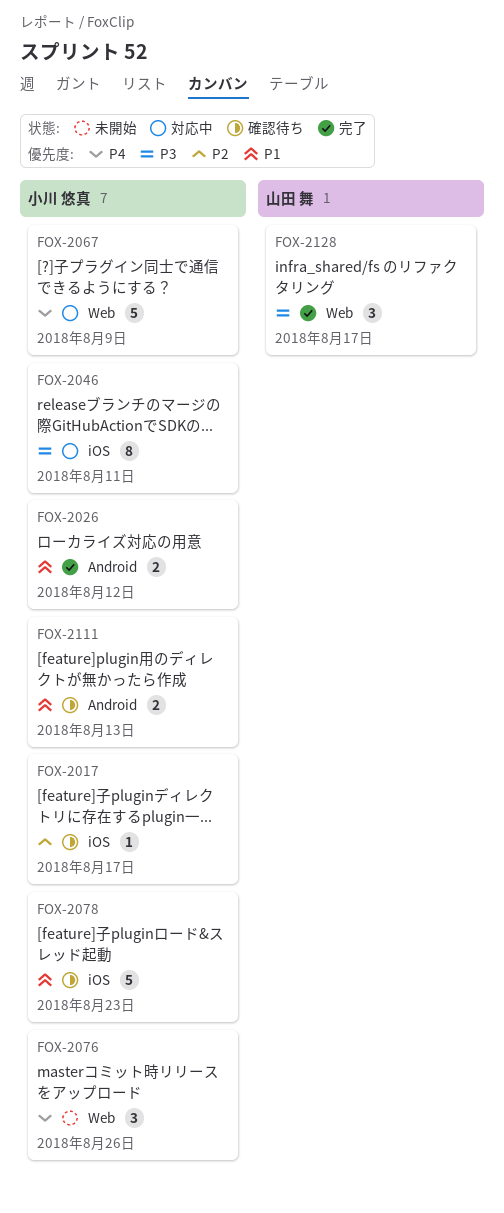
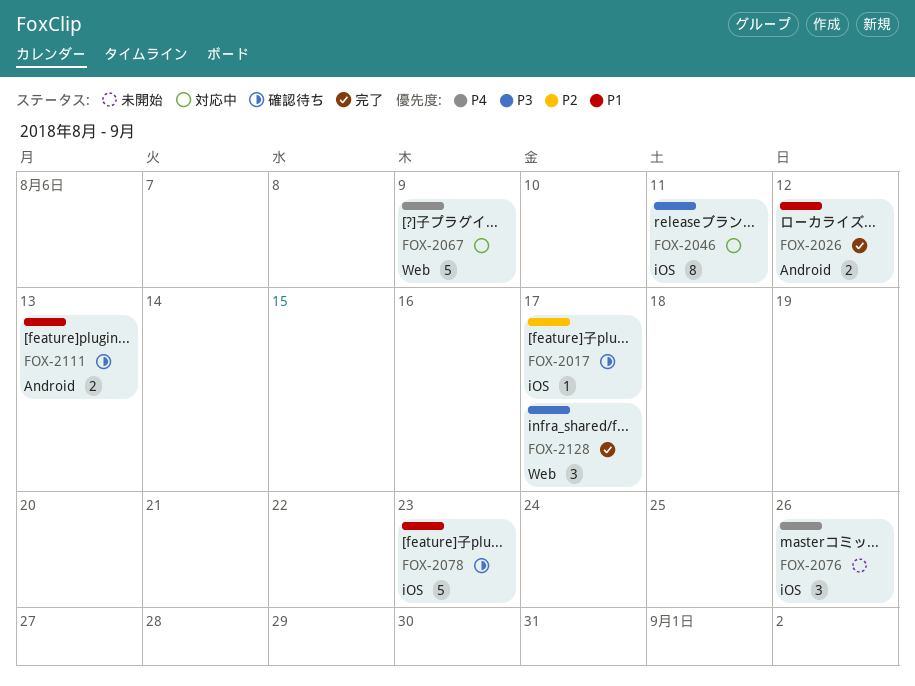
FOX-2076, label: Web -> iOS

